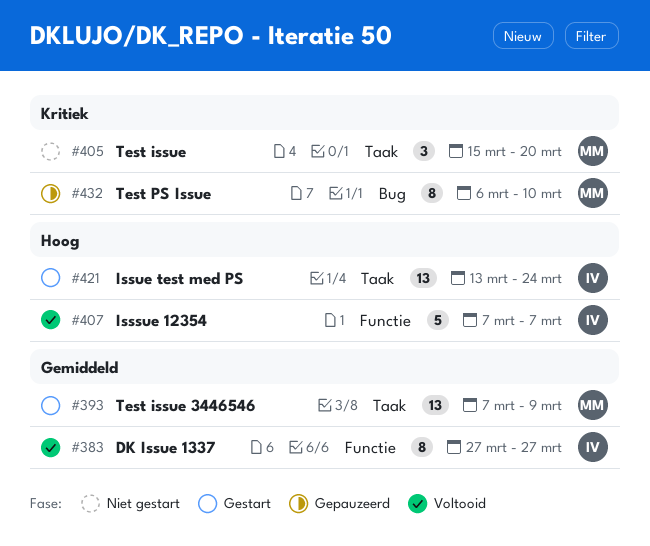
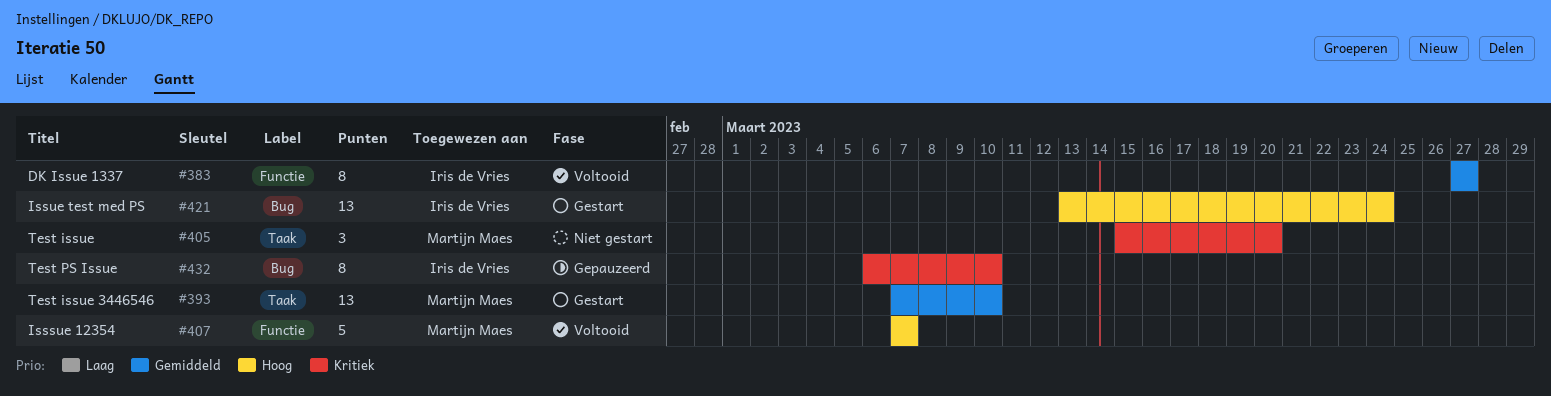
#393, due: Mar 9 -> Mar 10
#407, owner: Iris de Vries -> Martijn Maes
#421, label: Taak -> Bug
#432, owner: Martijn Maes -> Iris de Vries

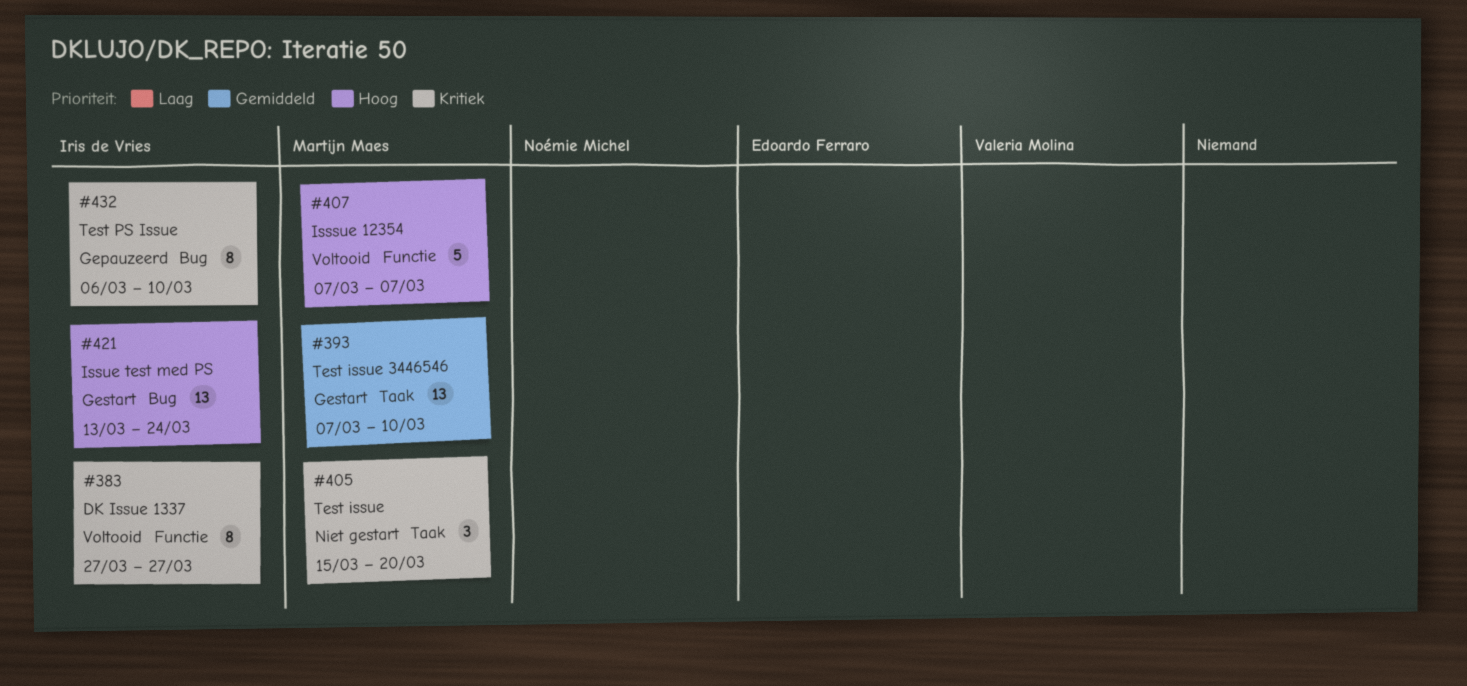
#383, priority: Gemiddeld -> Kritiek

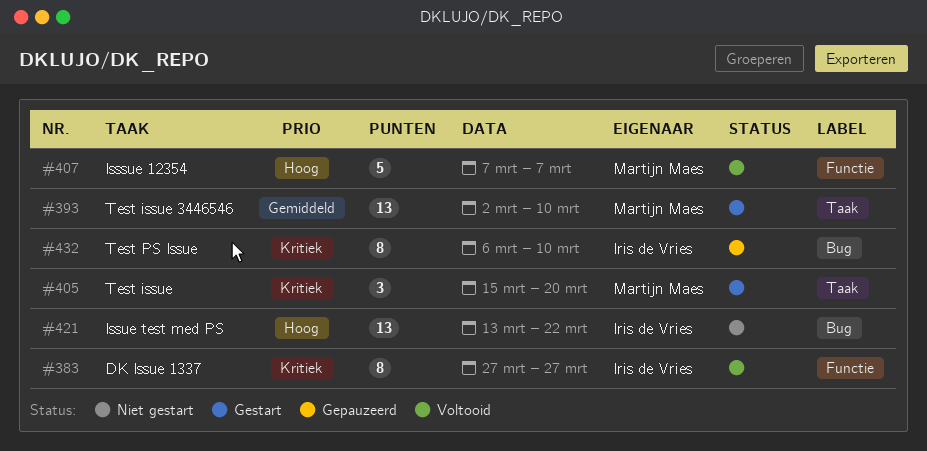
#393, start: Mar 7 -> Mar 2
#405, status: Niet gestart -> Gestart
#421, status: Gestart -> Niet gestart
#421, due: Mar 24 -> Mar 22

